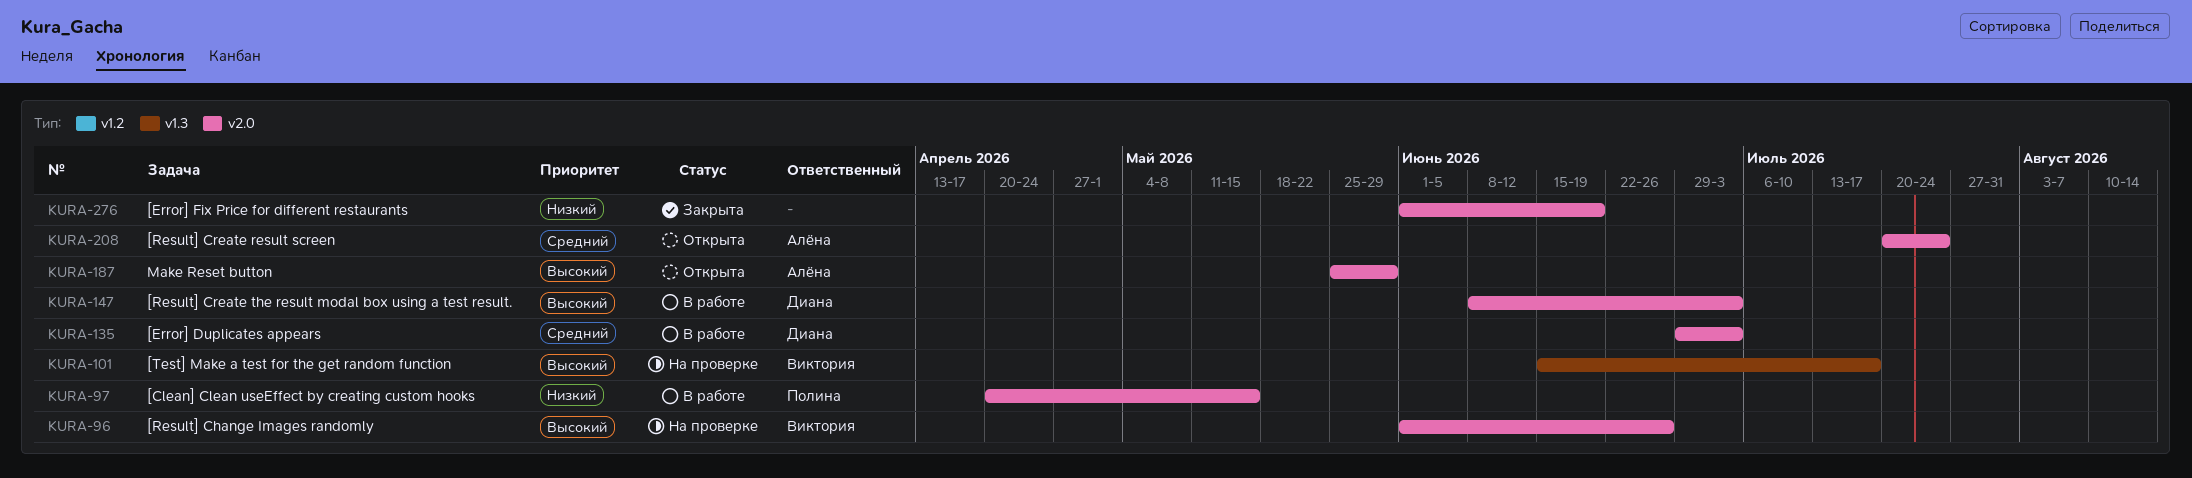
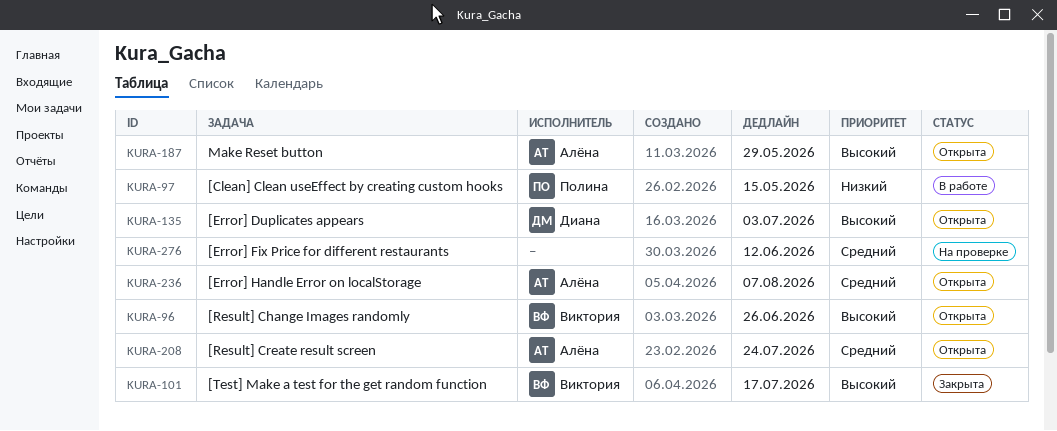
KURA-96, status: На проверке -> Открыта
KURA-101, status: На проверке -> Закрыта
KURA-135, status: В работе -> Открыта
KURA-135, priority: Средний -> Высокий
KURA-147: present -> none
KURA-236: none -> present
KURA-276, status: Закрыта -> На проверке
KURA-276, priority: Низкий -> Средний
KURA-276, due: Jun 19 -> Jun 12

